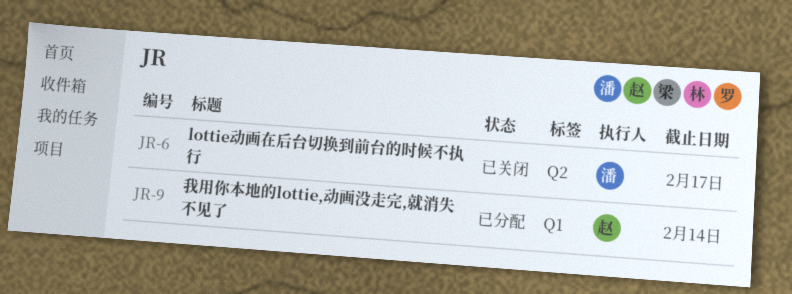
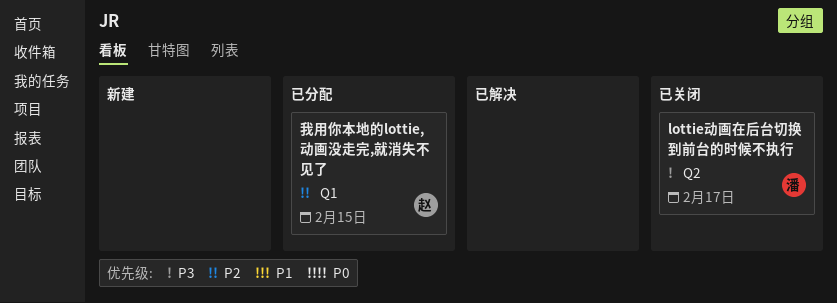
我用你本地的lottie,动画没走完,就消失不见了, due: Feb 14 -> Feb 15

